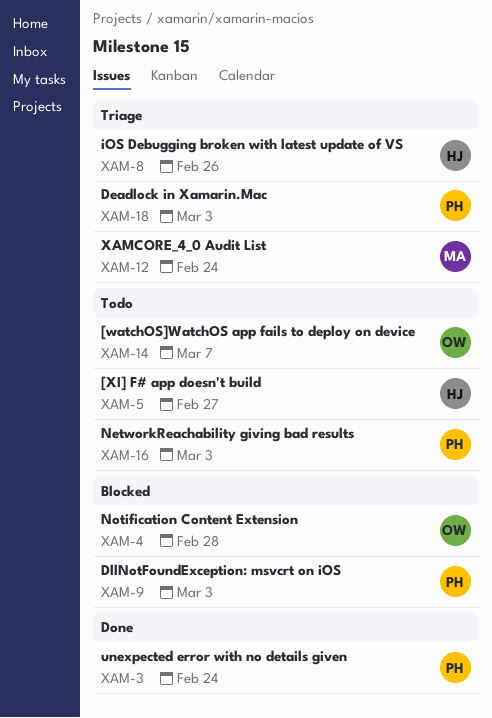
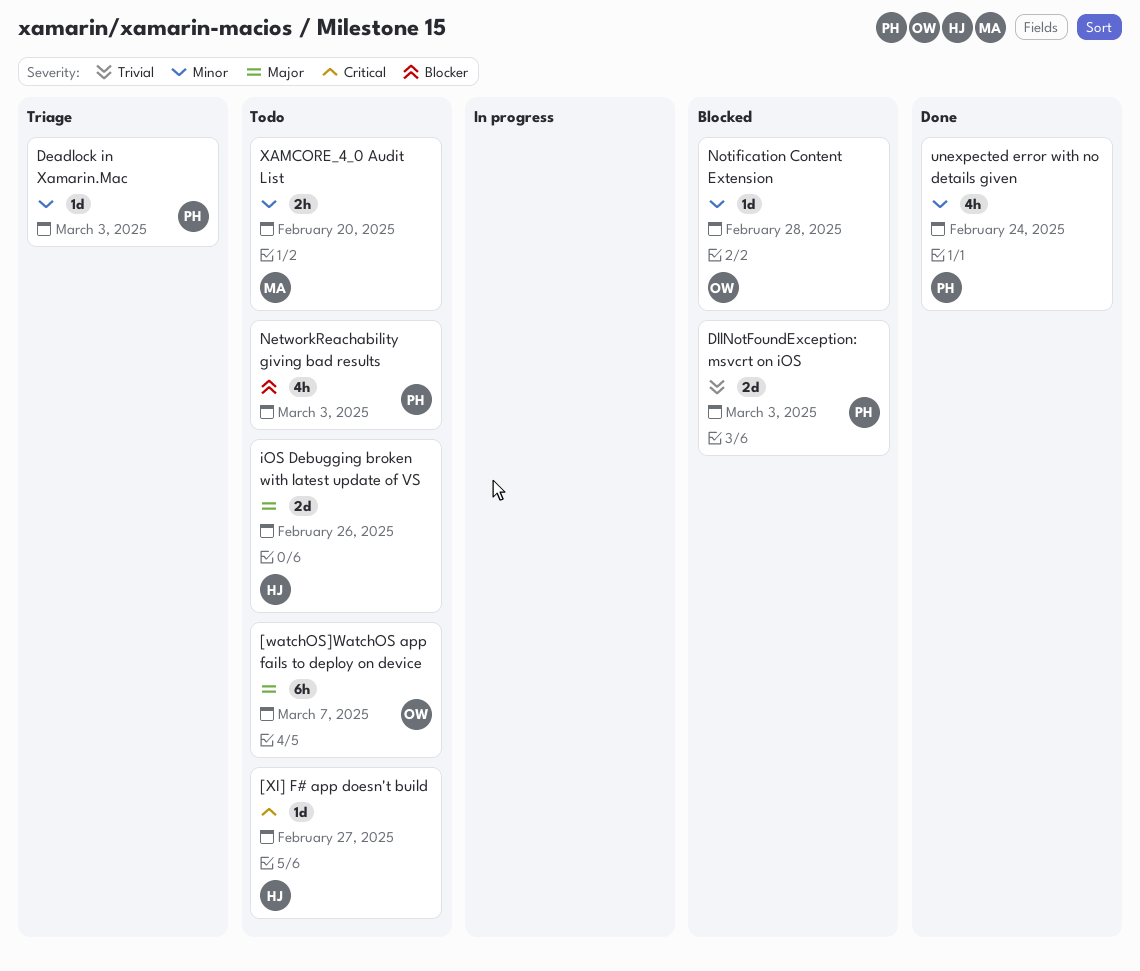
iOS Debugging broken with latest update of VS, status: Triage -> Todo
XAMCORE_4_0 Audit List, status: Triage -> Todo
XAMCORE_4_0 Audit List, due: Feb 24 -> Feb 20

